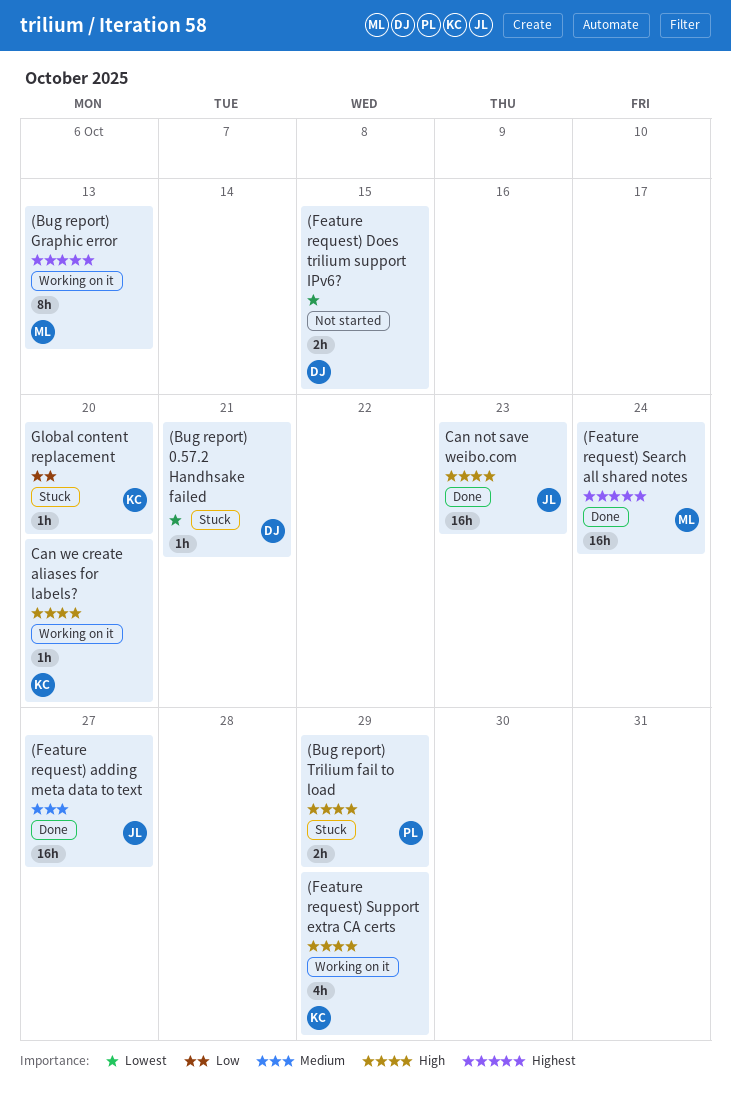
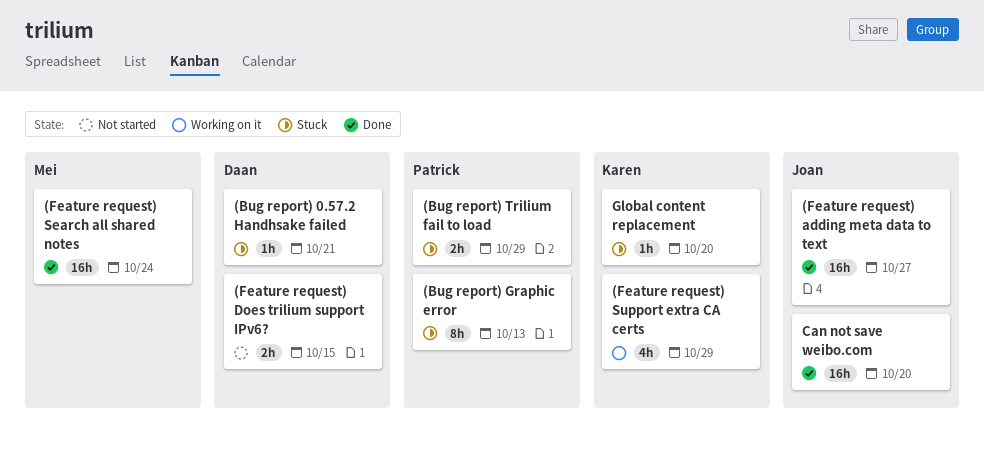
(Bug report) Graphic error, status: Working on it -> Stuck
(Bug report) Graphic error, owner: Mei -> Patrick
Can not save weibo.com, due: Oct 23 -> Oct 20
Can we create aliases for labels?: present -> none

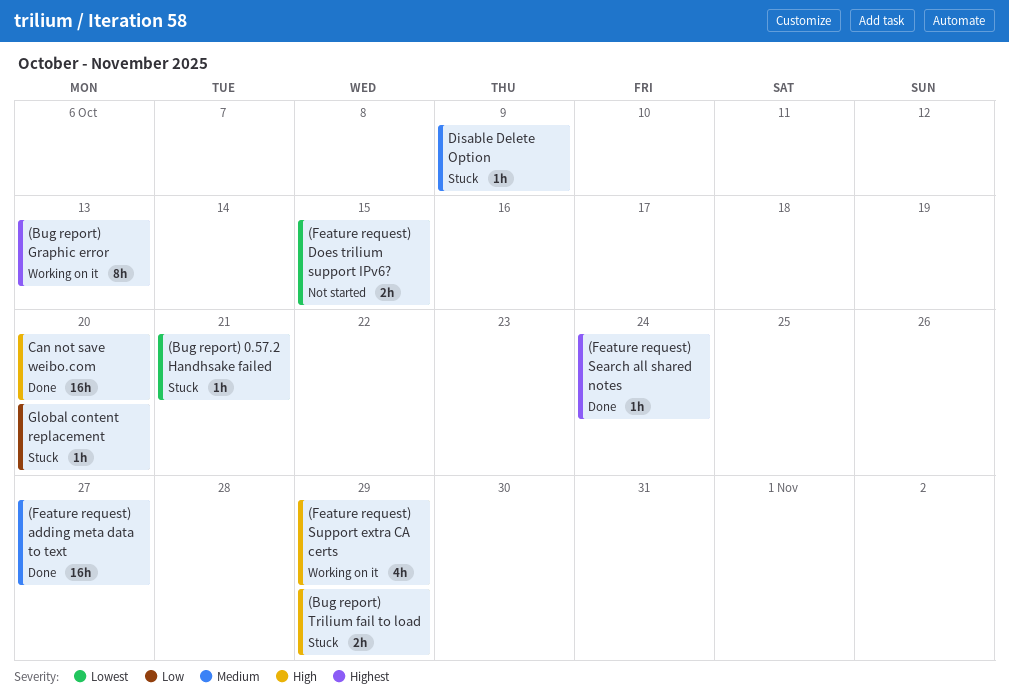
(Bug report) Graphic error, status: Stuck -> Working on it
(Feature request) Search all shared notes, estimate: 16h -> 1h
Disable Delete Option: none -> present

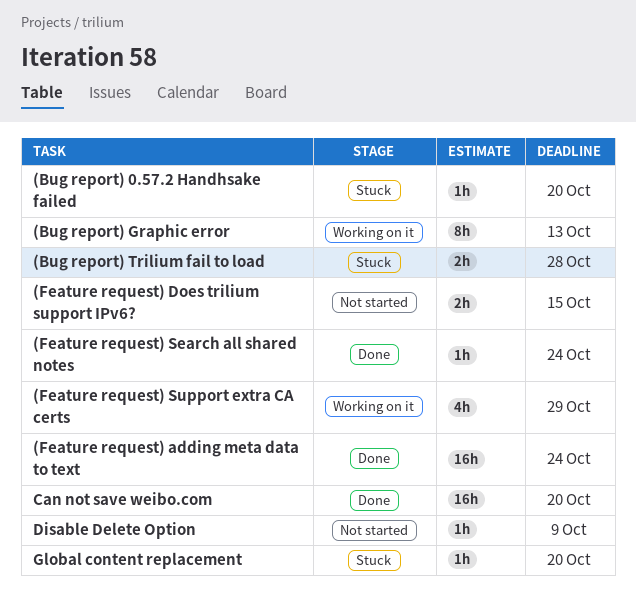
(Bug report) 0.57.2 Handhsake failed, due: Oct 21 -> Oct 20
(Bug report) Trilium fail to load, due: Oct 29 -> Oct 28
(Feature request) adding meta data to text, due: Oct 27 -> Oct 24
Disable Delete Option, status: Stuck -> Not started

